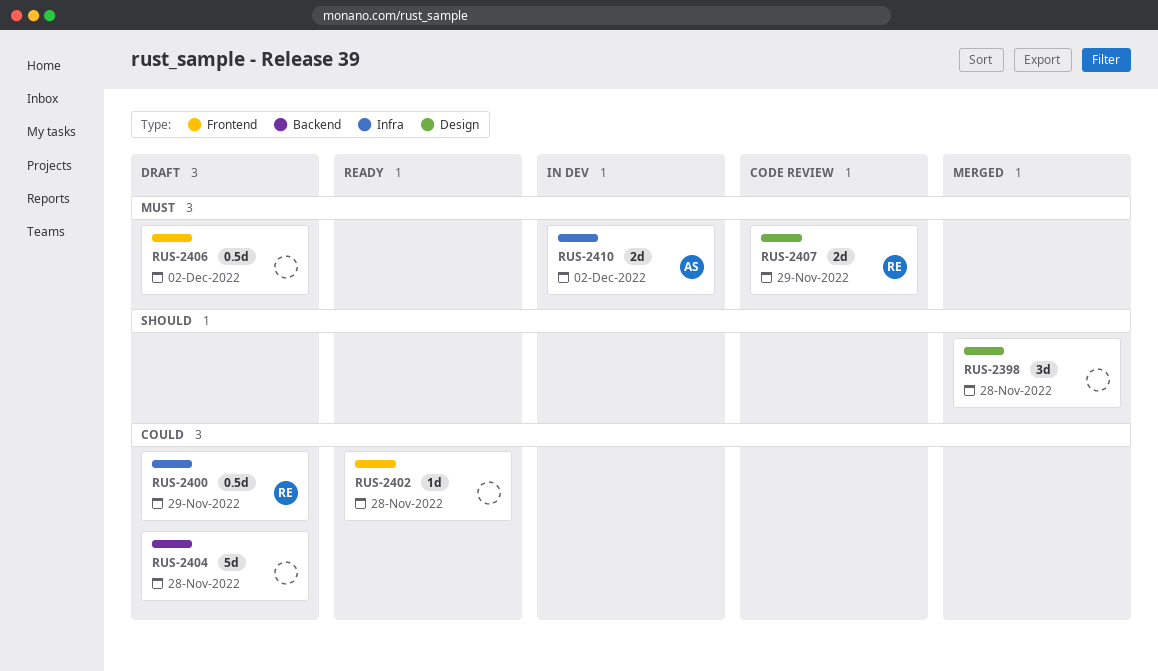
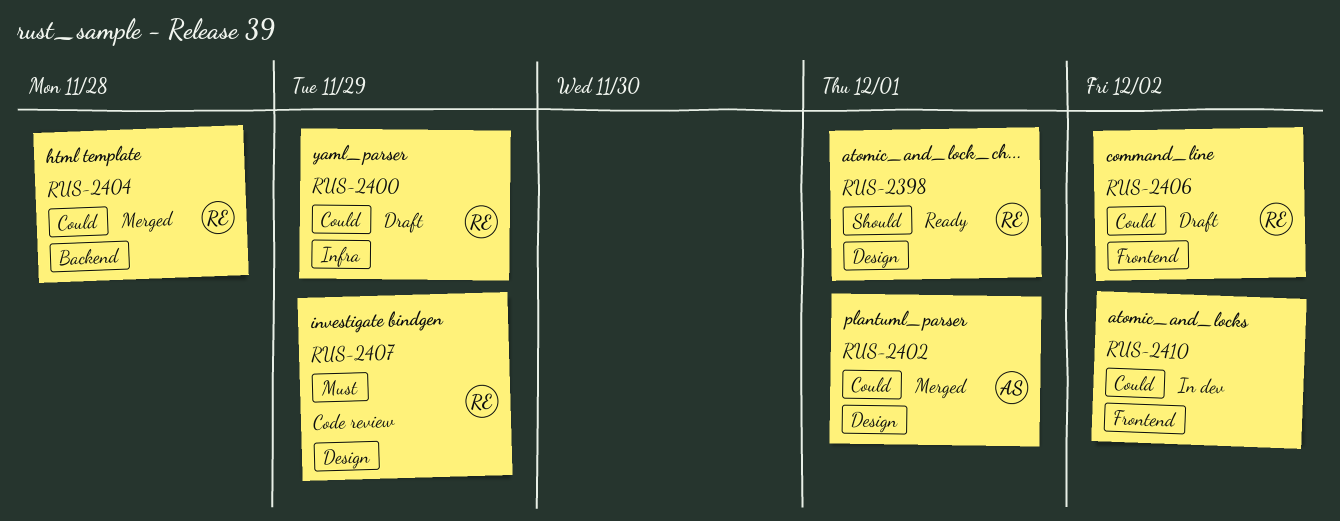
RUS-2398, status: Merged -> Ready
RUS-2398, owner: none -> RE
RUS-2398, due: Nov 28 -> Dec 1
RUS-2402, status: Ready -> Merged
RUS-2402, owner: none -> AS
RUS-2402, label: Frontend -> Design
RUS-2402, due: Nov 28 -> Dec 1
RUS-2404, status: Draft -> Merged
RUS-2404, owner: none -> RE
RUS-2406, owner: none -> RE
RUS-2406, priority: Must -> Could
RUS-2410, owner: AS -> none
RUS-2410, priority: Must -> Could
RUS-2410, label: Infra -> Frontend

